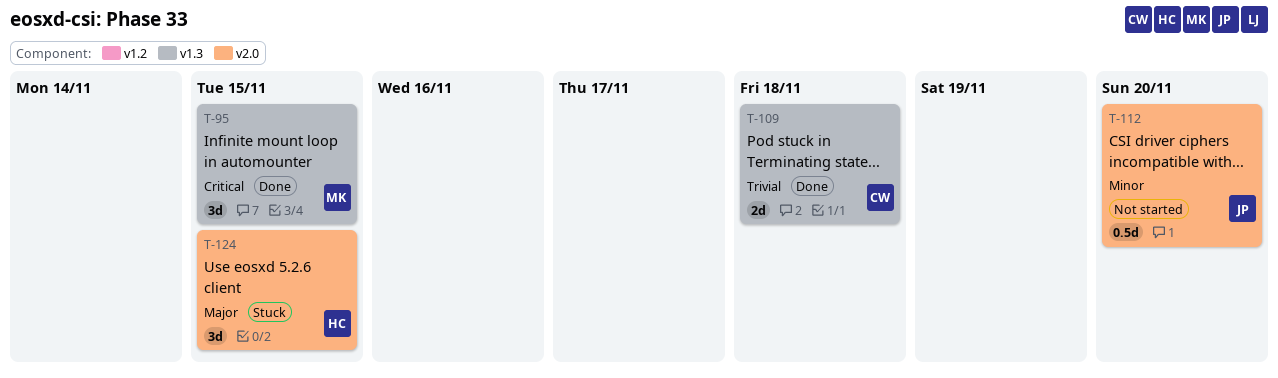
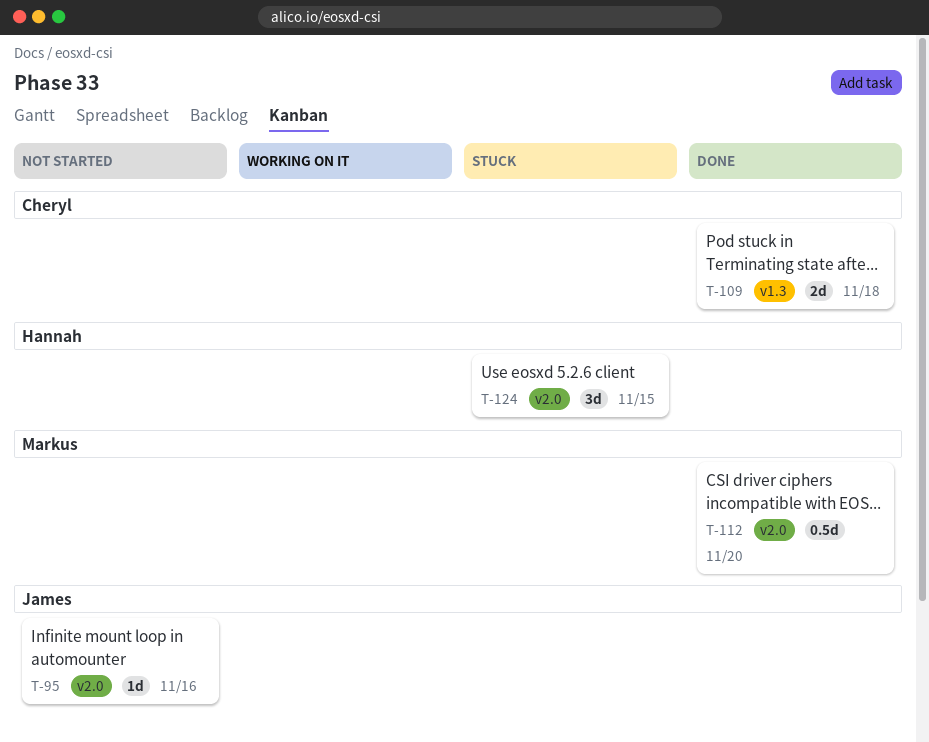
T-95, status: Done -> Not started
T-95, owner: Markus -> James
T-95, label: v1.3 -> v2.0
T-95, estimate: 3d -> 1d
T-95, due: Nov 15 -> Nov 16
T-112, status: Not started -> Done
T-112, owner: James -> Markus

